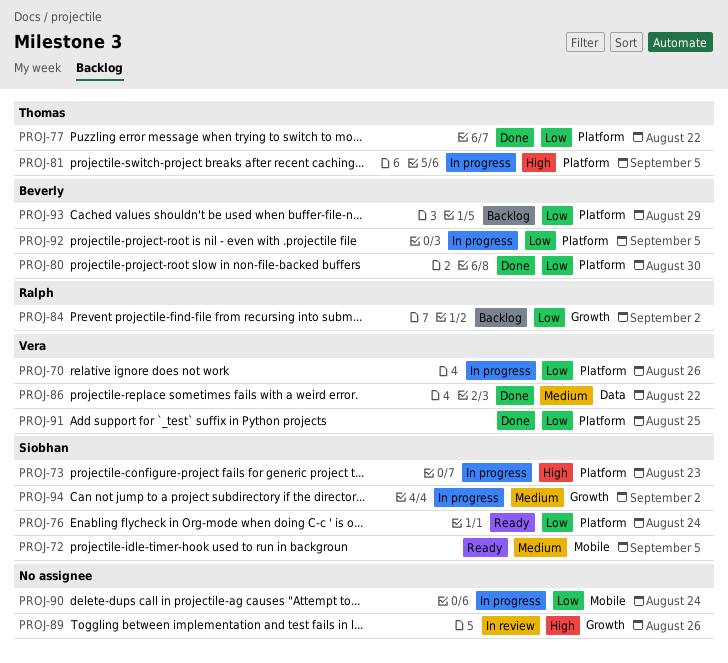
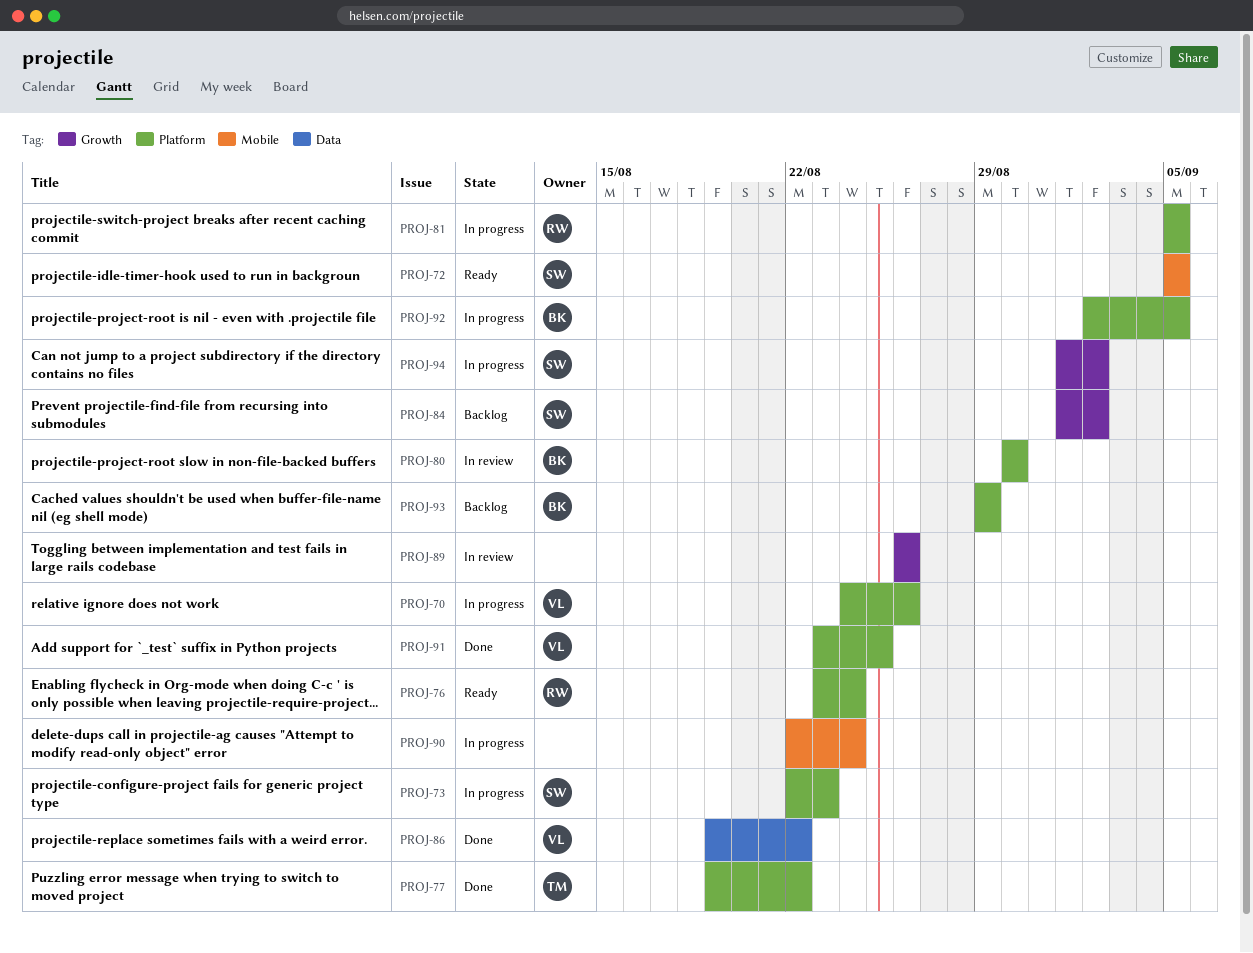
PROJ-76, owner: Siobhan -> Ralph
PROJ-80, status: Done -> In review
PROJ-81, owner: Thomas -> Ralph
PROJ-84, owner: Ralph -> Siobhan

